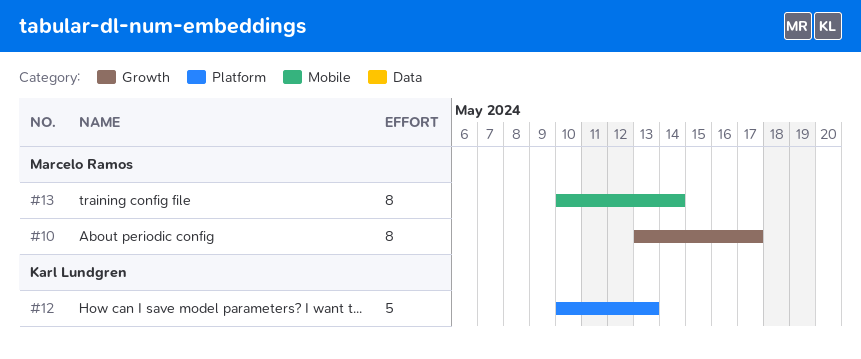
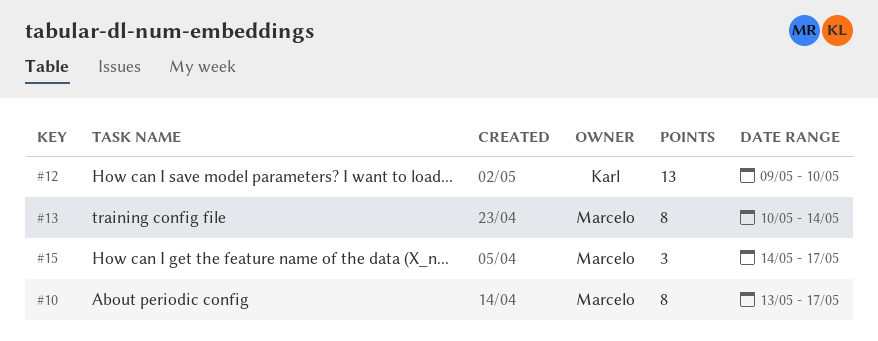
#12, estimate: 5 -> 13
#12, start: May 10 -> May 9
#12, due: May 13 -> May 10
#15: none -> present

